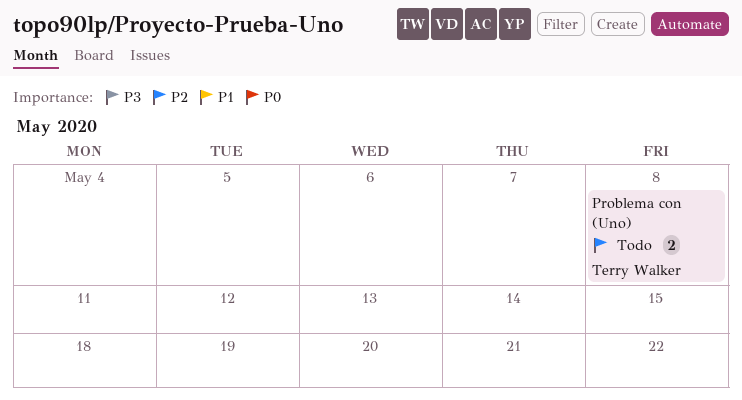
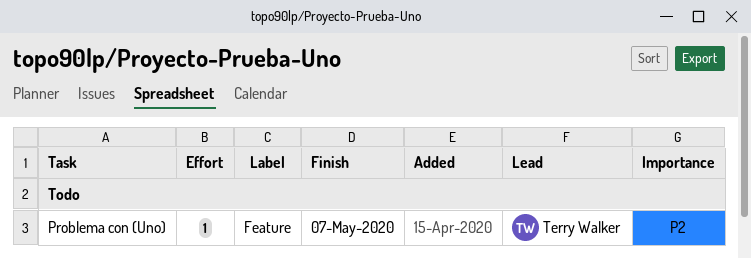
Problema con (Uno), estimate: 2 -> 1
Problema con (Uno), due: May 8 -> May 7

